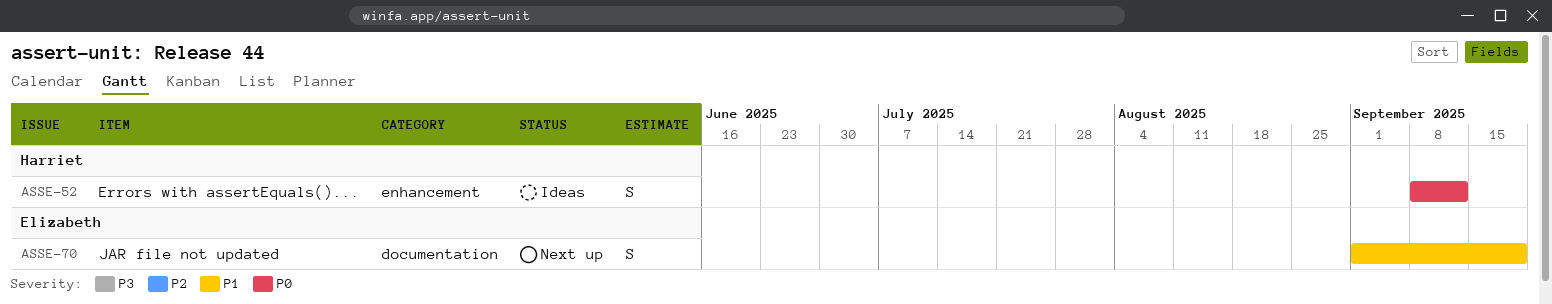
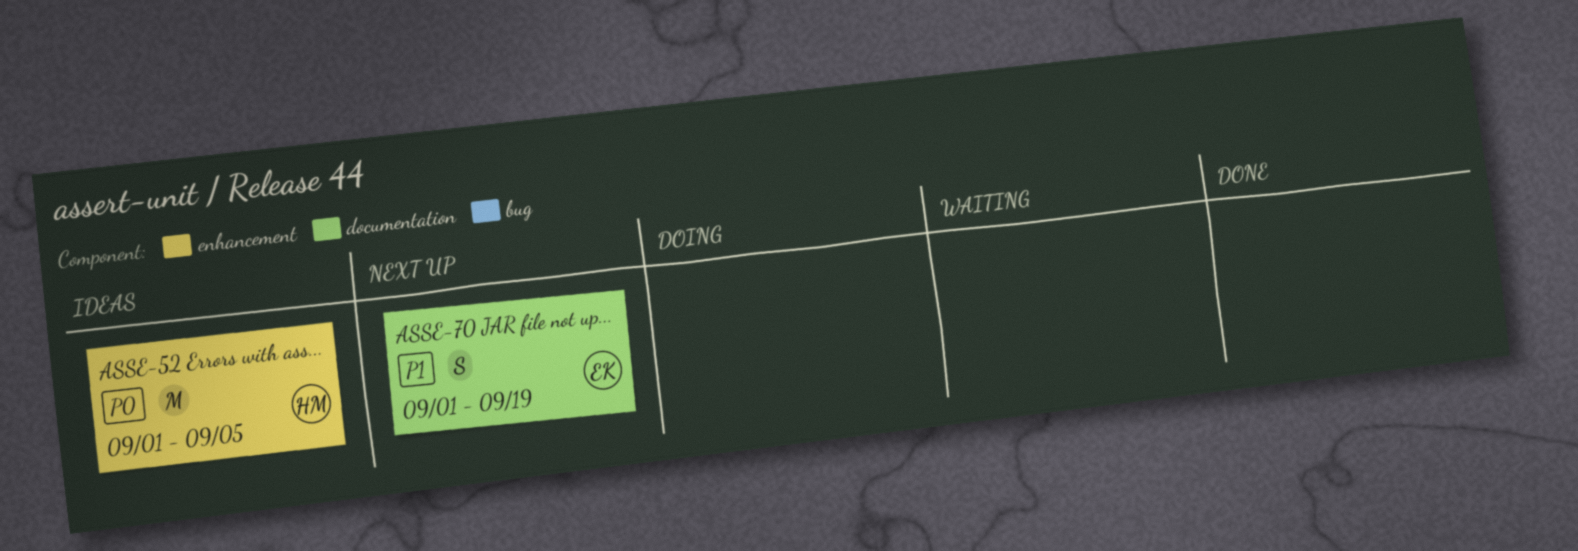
ASSE-52, estimate: S -> M
ASSE-52, start: Sep 8 -> Sep 1
ASSE-52, due: Sep 12 -> Sep 5

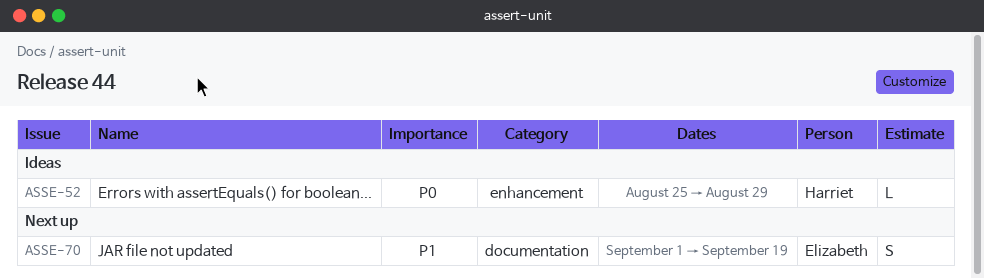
ASSE-52, estimate: M -> L
ASSE-52, start: Sep 1 -> Aug 25
ASSE-52, due: Sep 5 -> Aug 29

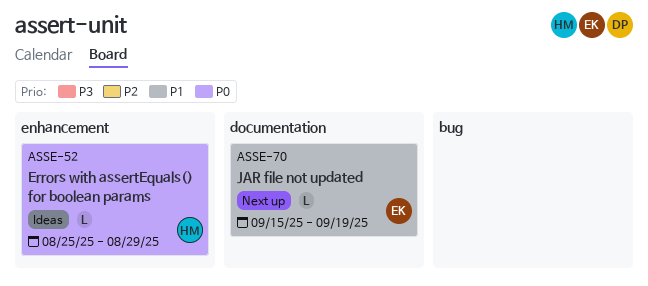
ASSE-70, estimate: S -> L
ASSE-70, start: Sep 1 -> Sep 15

